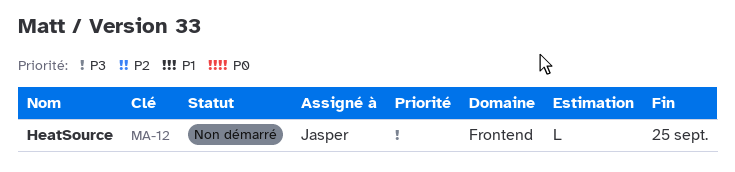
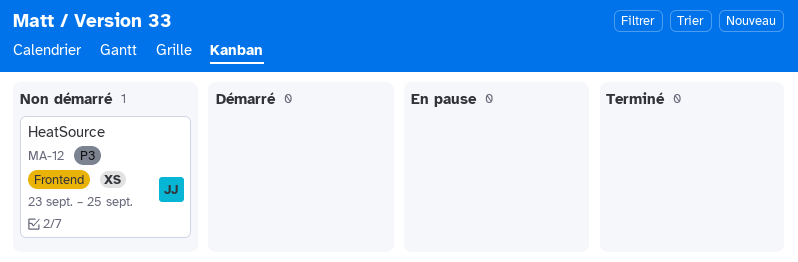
MA-12, estimate: L -> XS

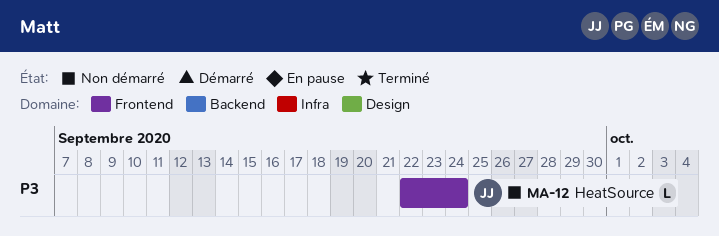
MA-12, estimate: XS -> L
MA-12, start: Sep 23 -> Sep 22
MA-12, due: Sep 25 -> Sep 24

